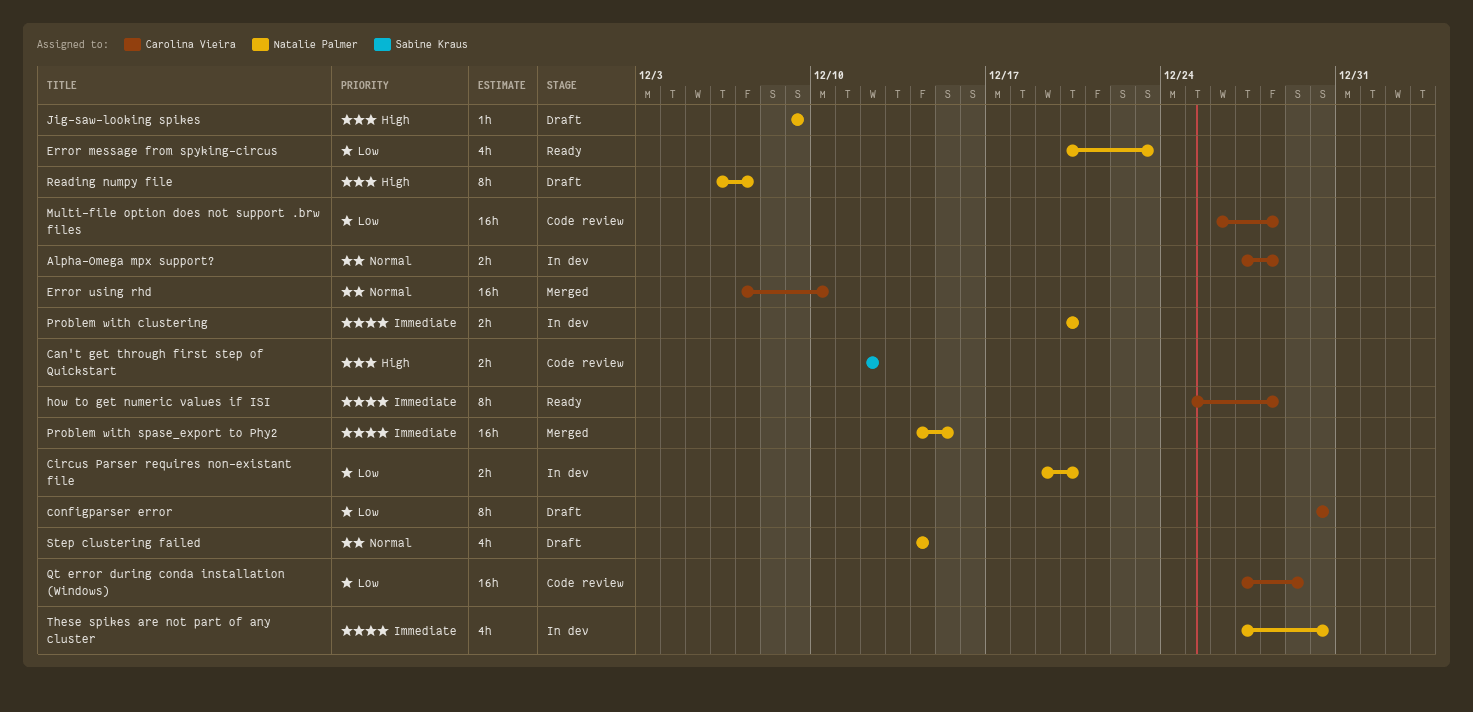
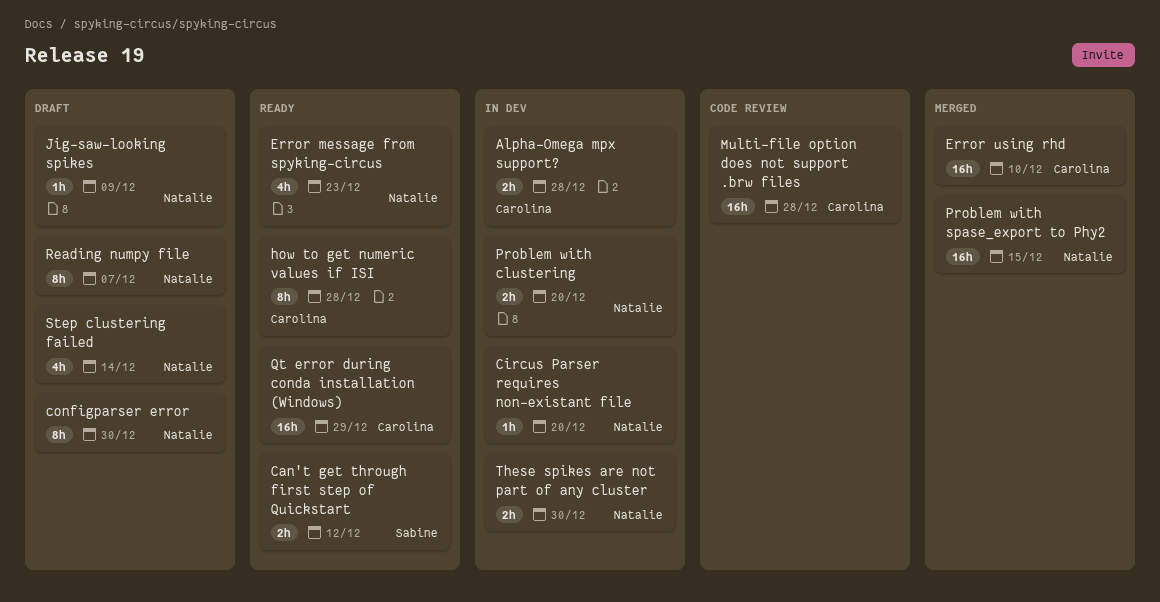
Can't get through first step of Quickstart, status: Code review -> Ready
Circus Parser requires non-existant file, estimate: 2h -> 1h
configparser error, owner: Carolina Vieira -> Natalie Palmer
Qt error during conda installation (Windows), status: Code review -> Ready
These spikes are not part of any cluster, estimate: 4h -> 2h

